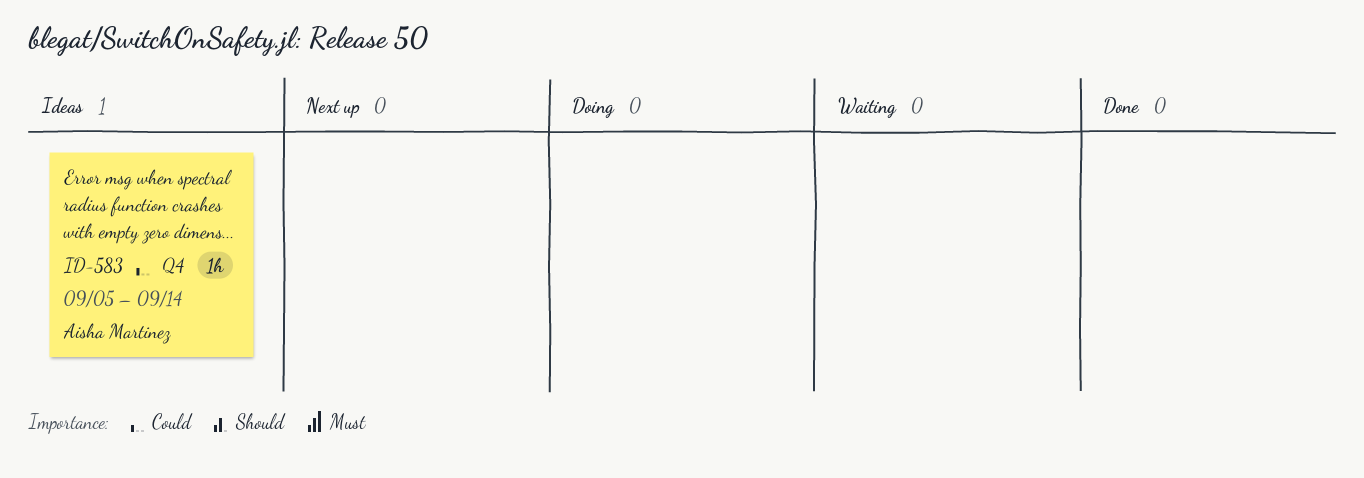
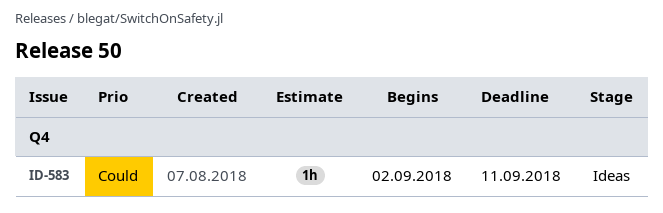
ID-583, start: Sep 5 -> Sep 2
ID-583, due: Sep 14 -> Sep 11

